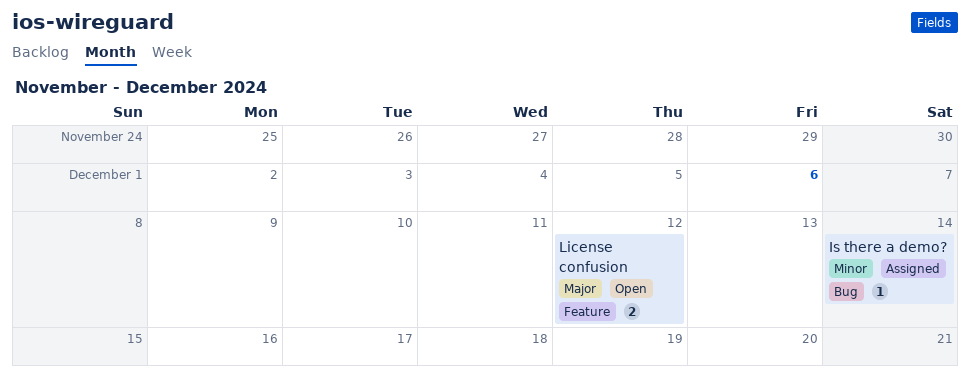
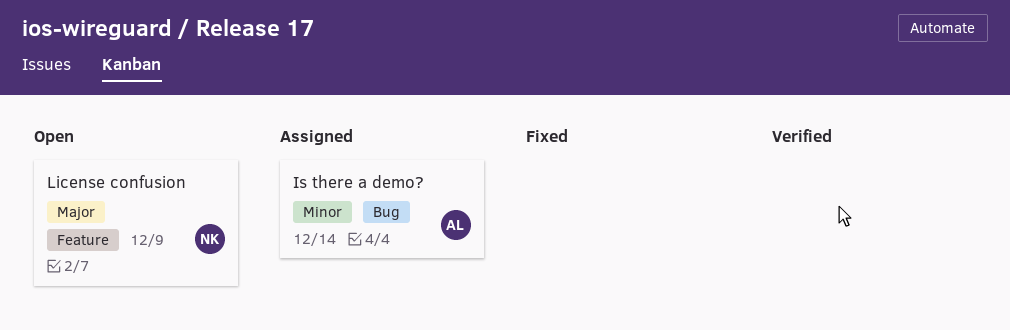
License confusion, due: Dec 12 -> Dec 9

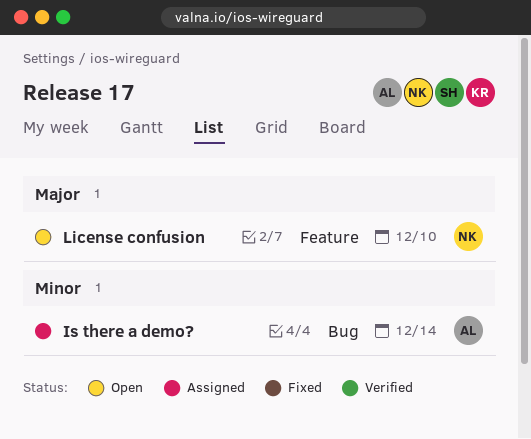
License confusion, due: Dec 9 -> Dec 10

